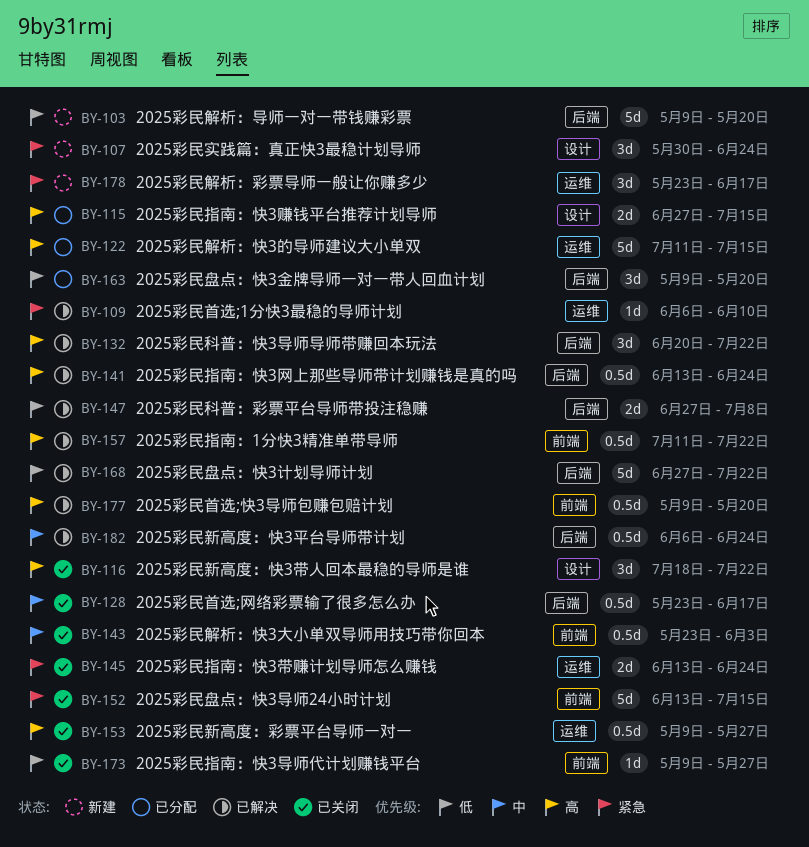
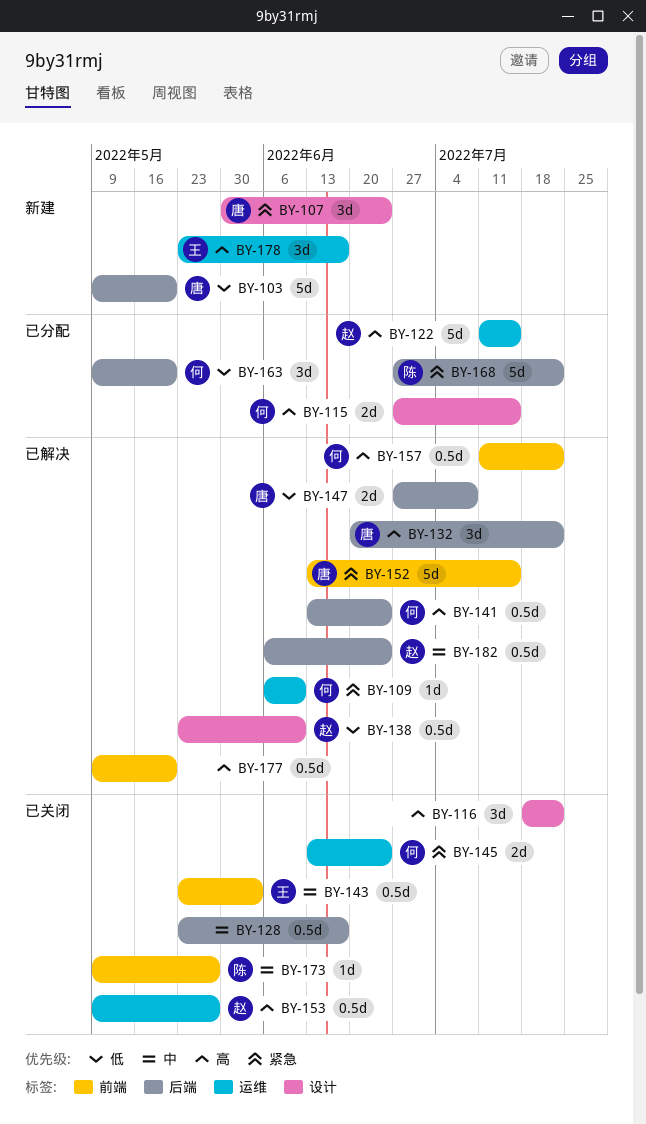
BY-138: none -> present
BY-152, status: 已关闭 -> 已解决
BY-168, status: 已解决 -> 已分配
BY-168, priority: 低 -> 紧急
BY-173, priority: 低 -> 中
BY-178, priority: 紧急 -> 高

